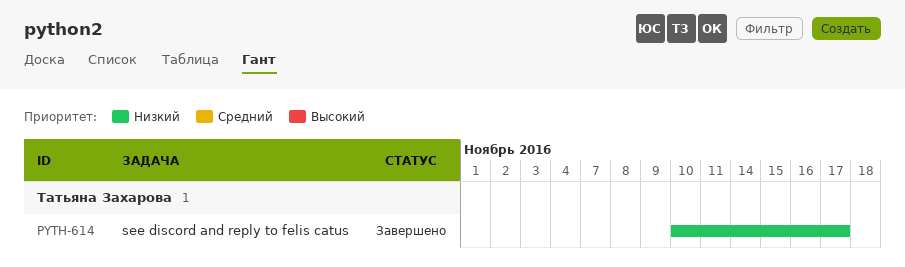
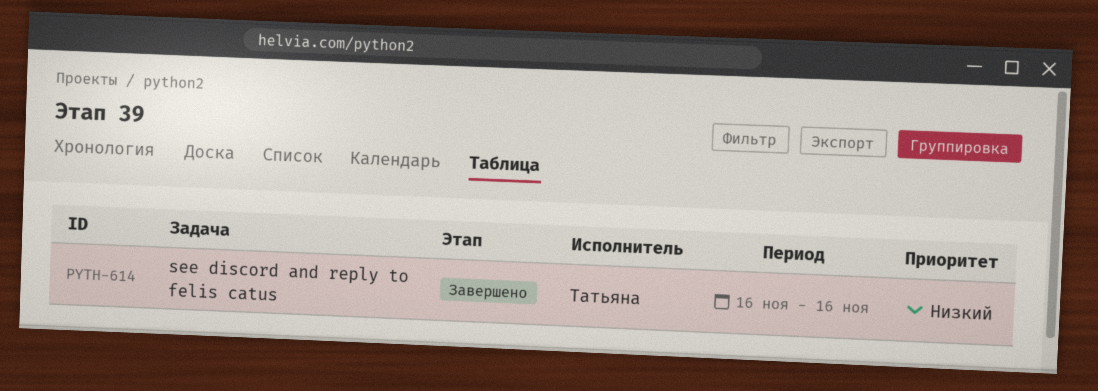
PYTH-614, start: Nov 10 -> Nov 16
PYTH-614, due: Nov 17 -> Nov 16

